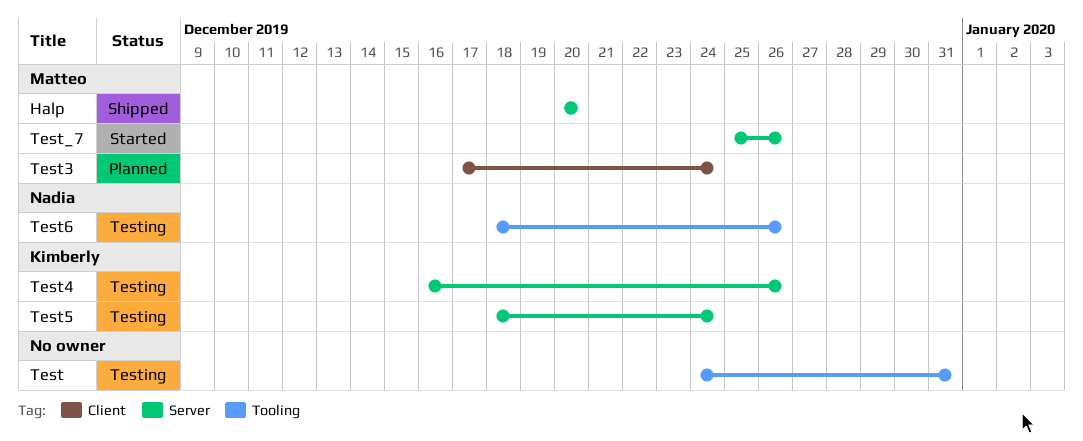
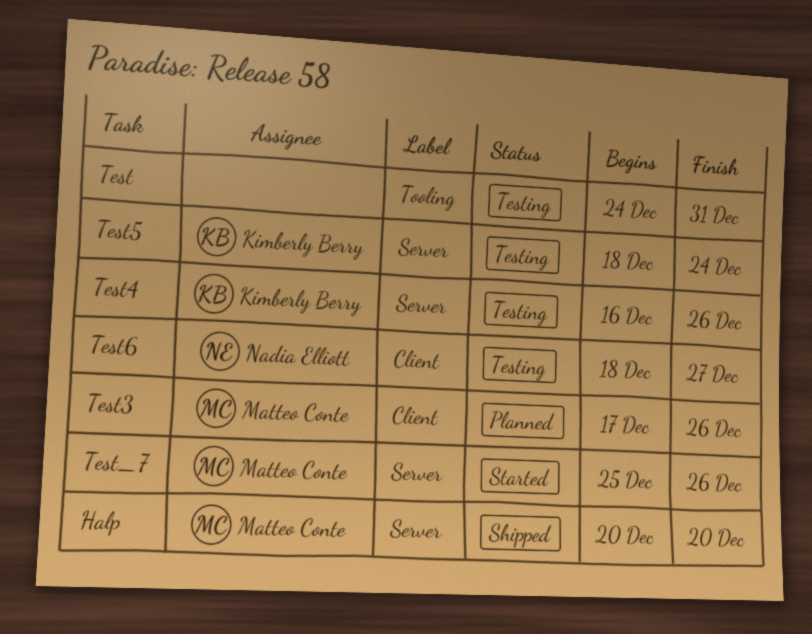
Test3, due: Dec 24 -> Dec 26
Test6, label: Tooling -> Client
Test6, due: Dec 26 -> Dec 27

